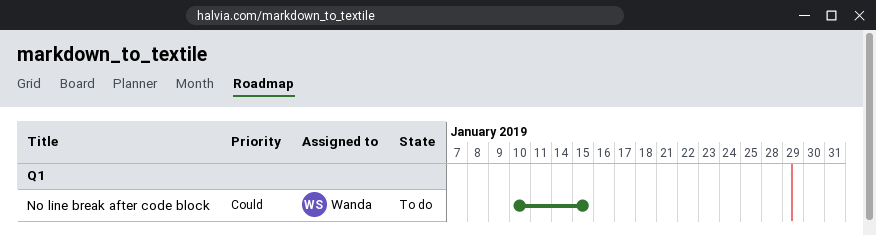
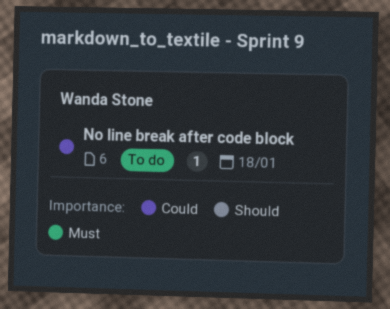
No line break after code block, due: Jan 15 -> Jan 18

